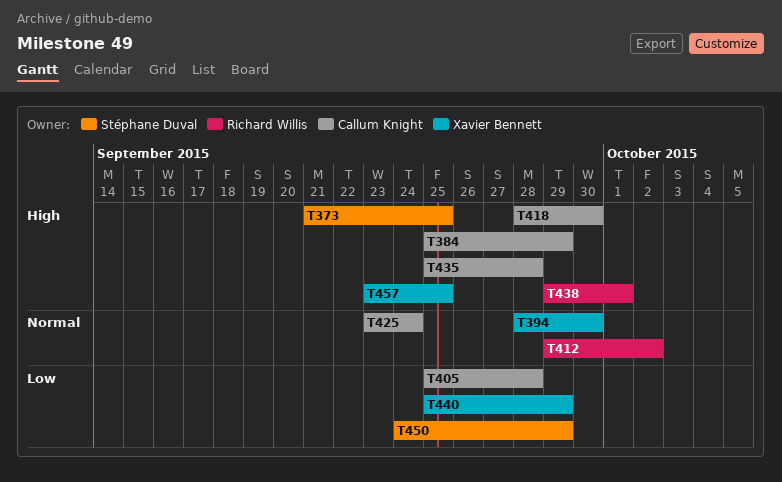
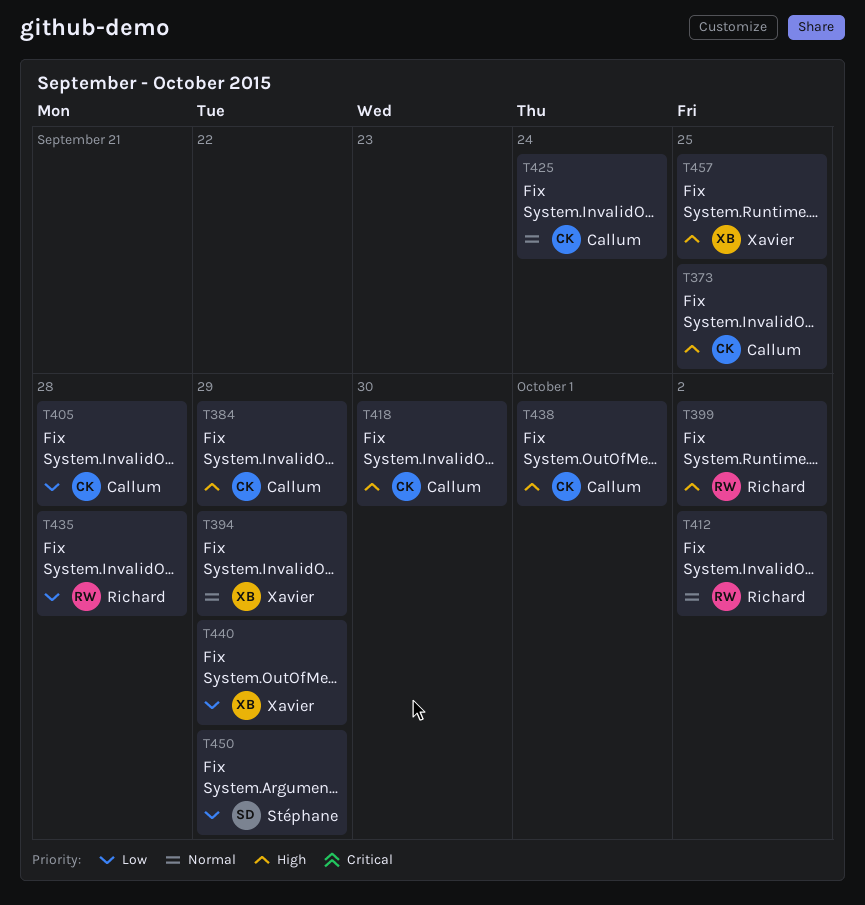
T373, owner: Stéphane Duval -> Callum Knight
T394, due: Sep 30 -> Sep 29
T399: none -> present
T435, owner: Callum Knight -> Richard Willis
T435, priority: High -> Low
T438, owner: Richard Willis -> Callum Knight

